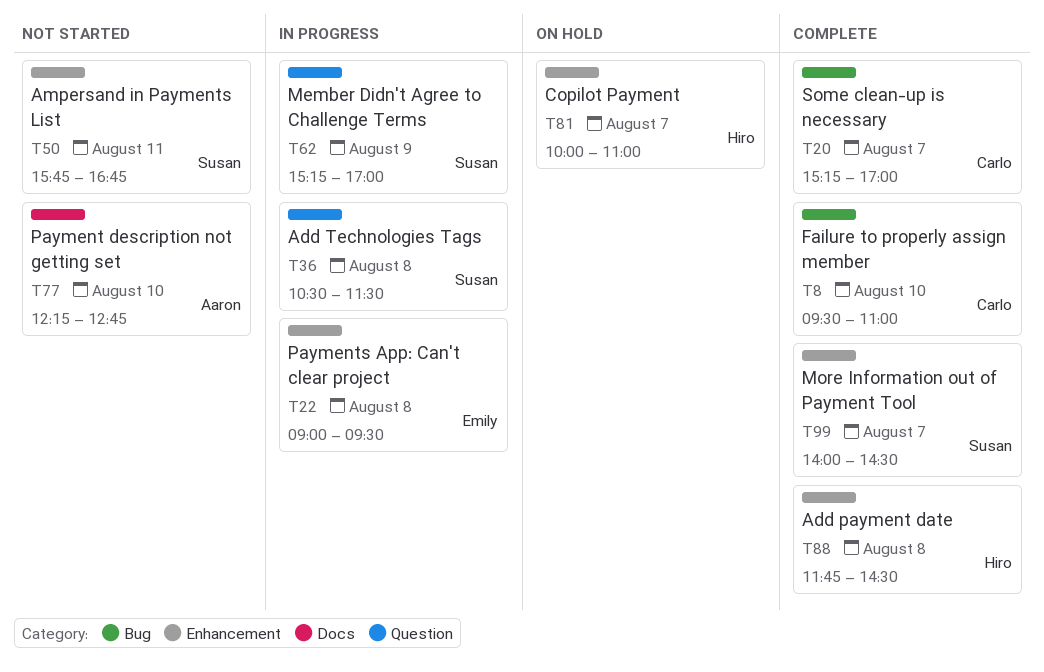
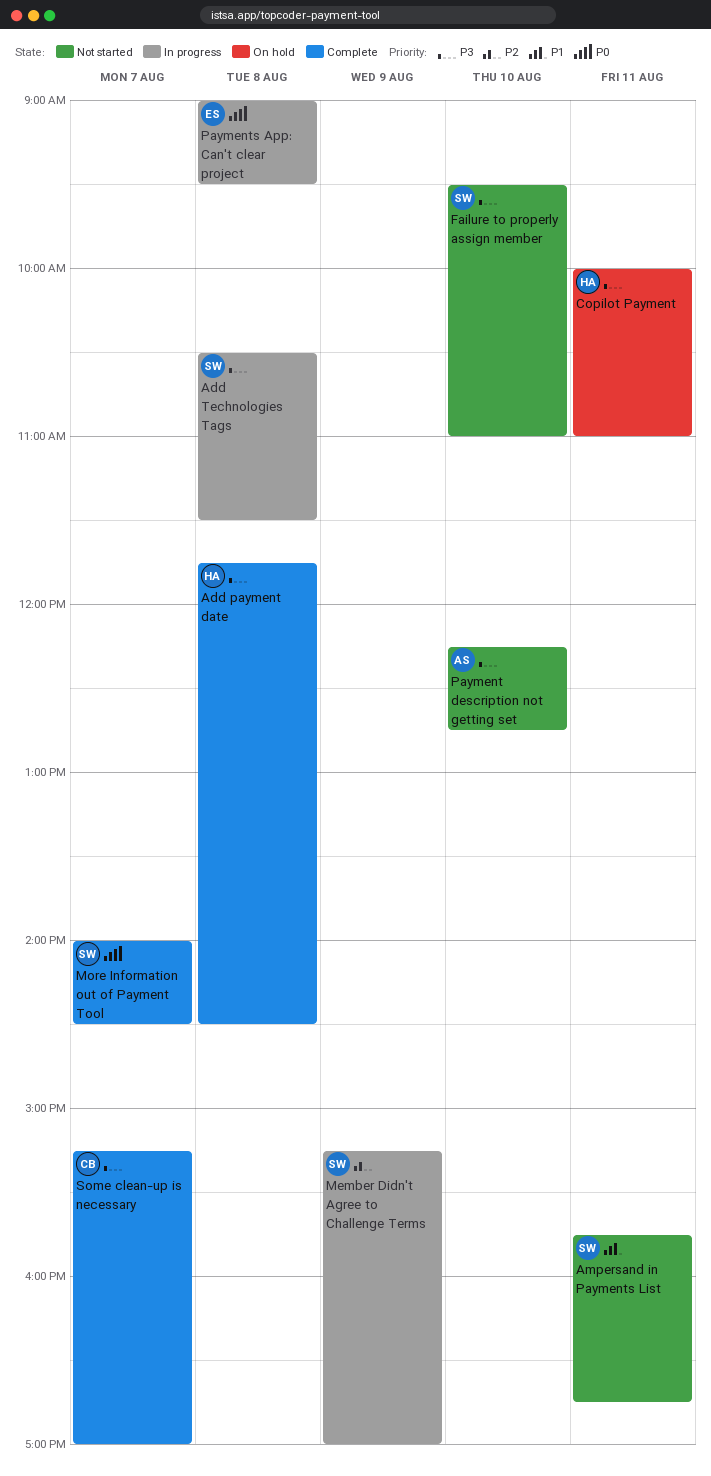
Copilot Payment, day: Aug 7 -> Aug 11
Failure to properly assign member, status: Complete -> Not started
Failure to properly assign member, owner: Carlo -> Susan

